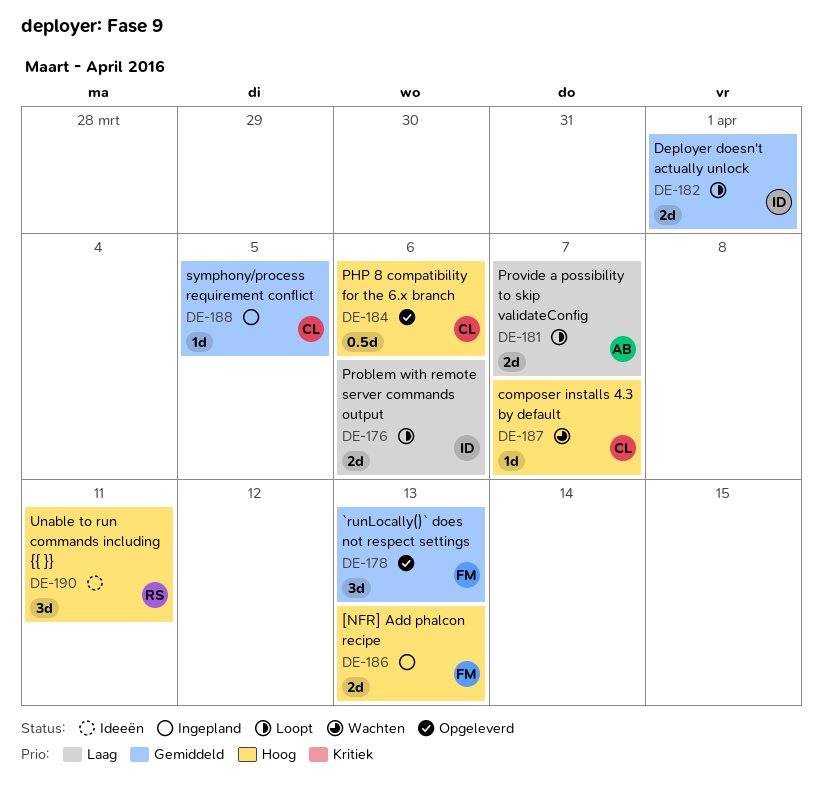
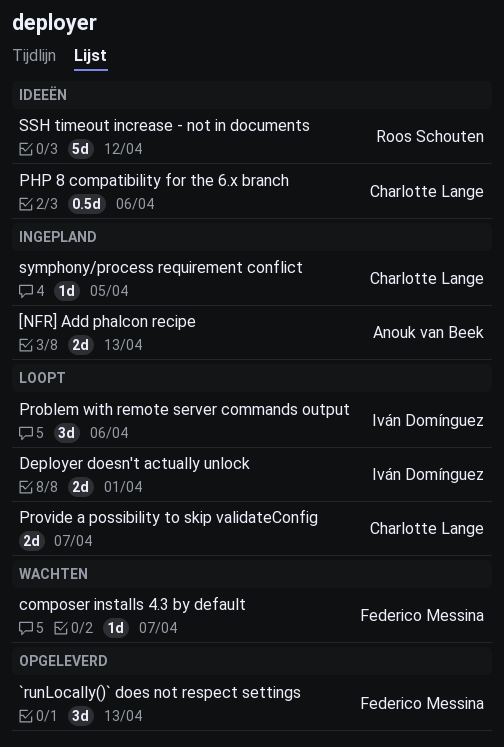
[NFR] Add phalcon recipe, owner: Federico Messina -> Anouk van Beek
composer installs 4.3 by default, owner: Charlotte Lange -> Federico Messina
PHP 8 compatibility for the 6.x branch, status: Opgeleverd -> Ideeën
Problem with remote server commands output, estimate: 2d -> 3d
Provide a possibility to skip validateConfig, owner: Anouk van Beek -> Charlotte Lange
SSH timeout increase - not in documents: none -> present
Unable to run commands including {{ }}: present -> none

